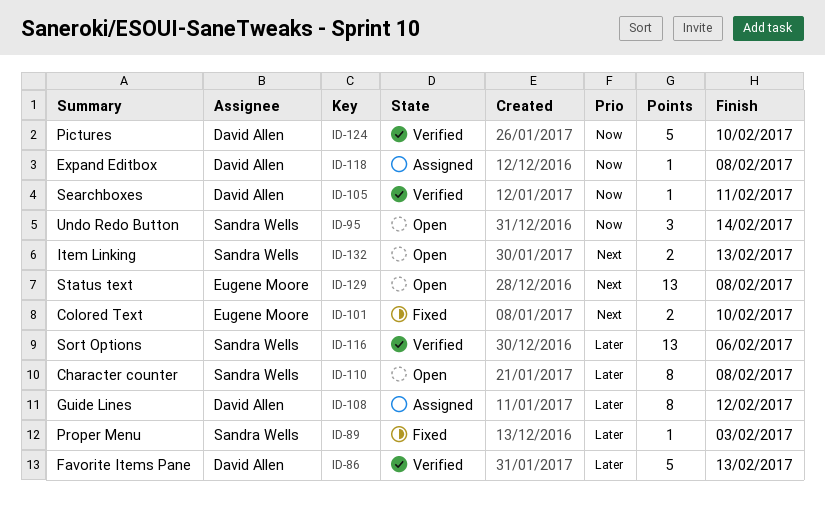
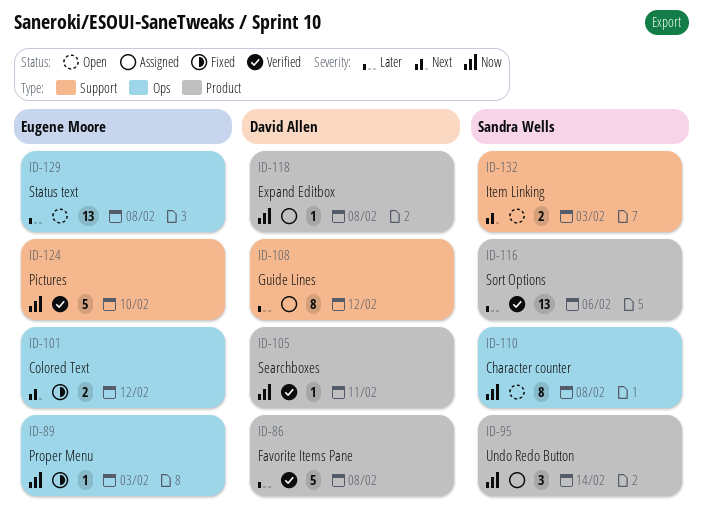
ID-86, due: Feb 13 -> Feb 8
ID-89, owner: Sandra Wells -> Eugene Moore
ID-89, priority: Later -> Now
ID-95, status: Open -> Assigned
ID-101, due: Feb 10 -> Feb 12
ID-110, priority: Later -> Now
ID-124, owner: David Allen -> Eugene Moore
ID-129, priority: Next -> Later
ID-132, due: Feb 13 -> Feb 3

